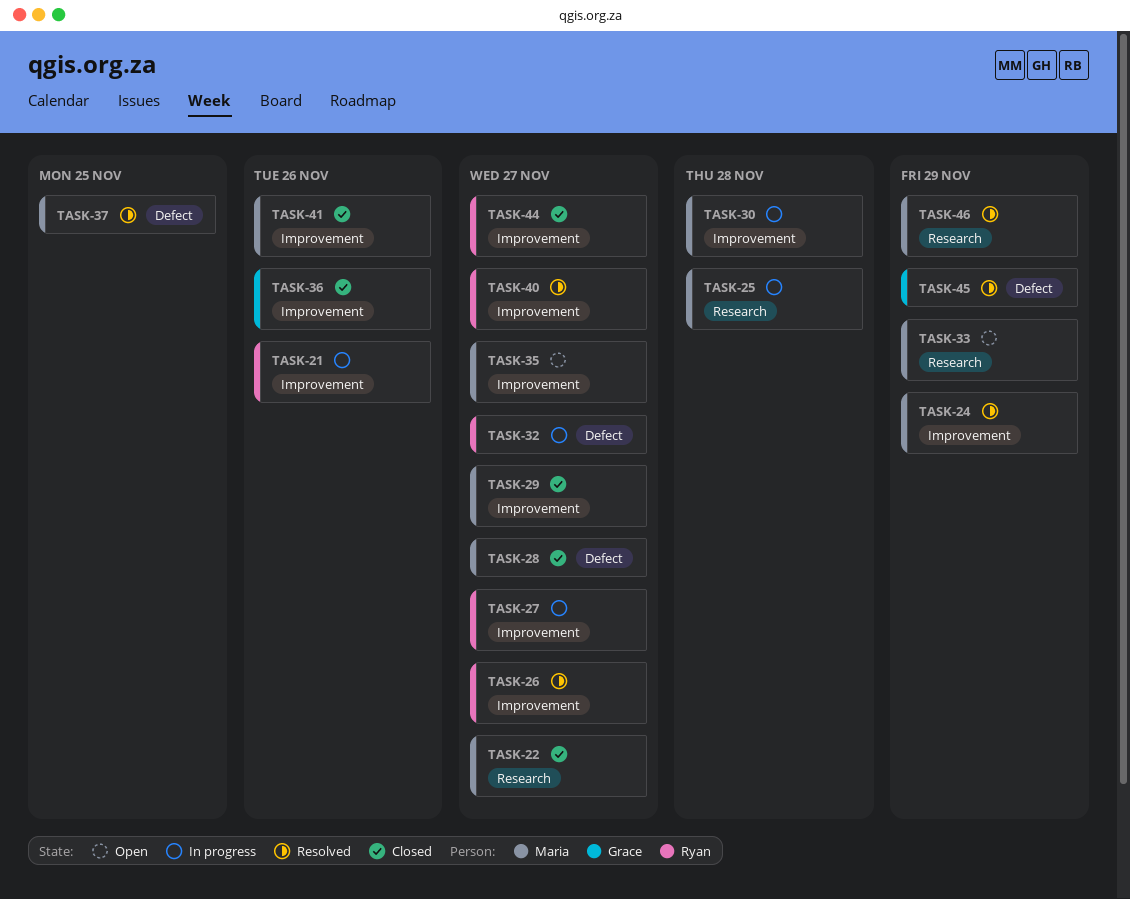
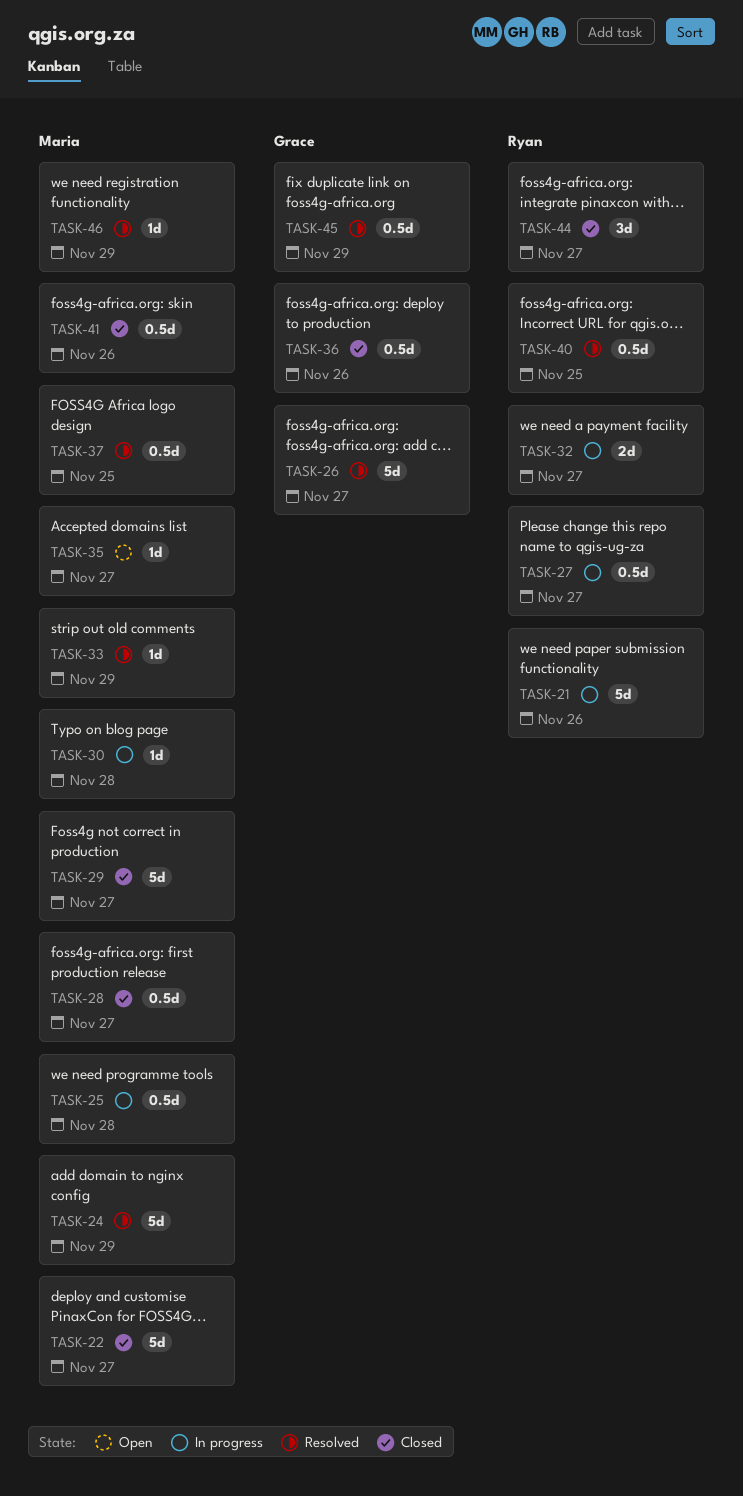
TASK-26, owner: Ryan -> Grace
TASK-33, status: Open -> Resolved
TASK-40, due: Nov 27 -> Nov 25

